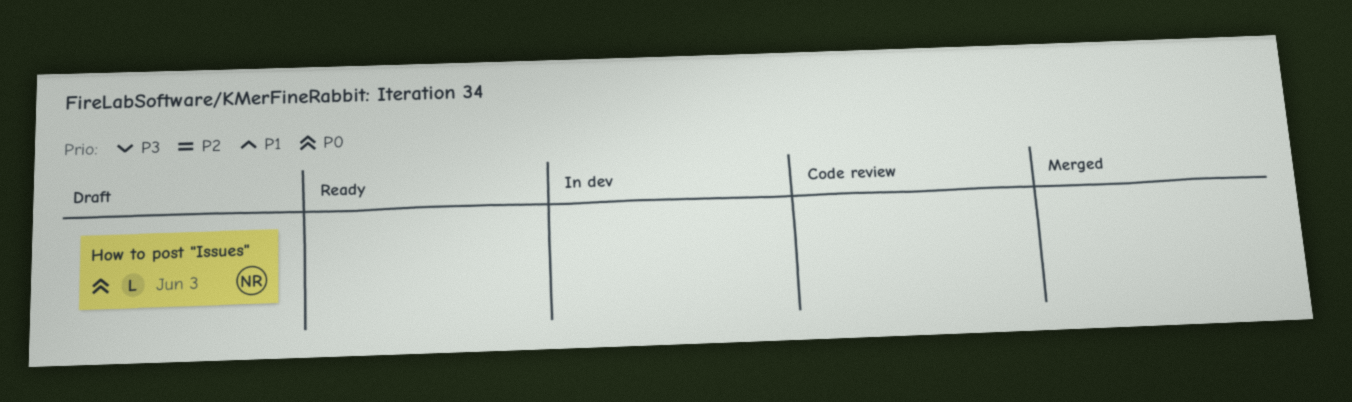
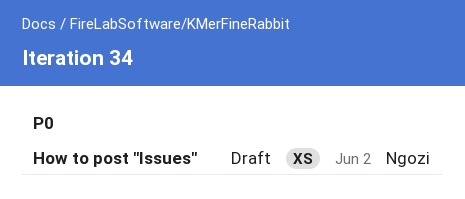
How to post "Issues", estimate: L -> XS
How to post "Issues", due: Jun 3 -> Jun 2

